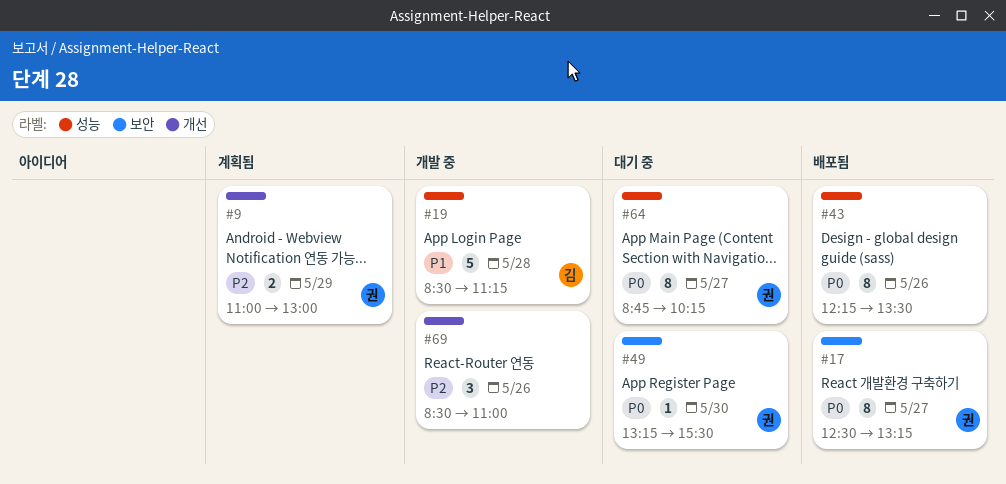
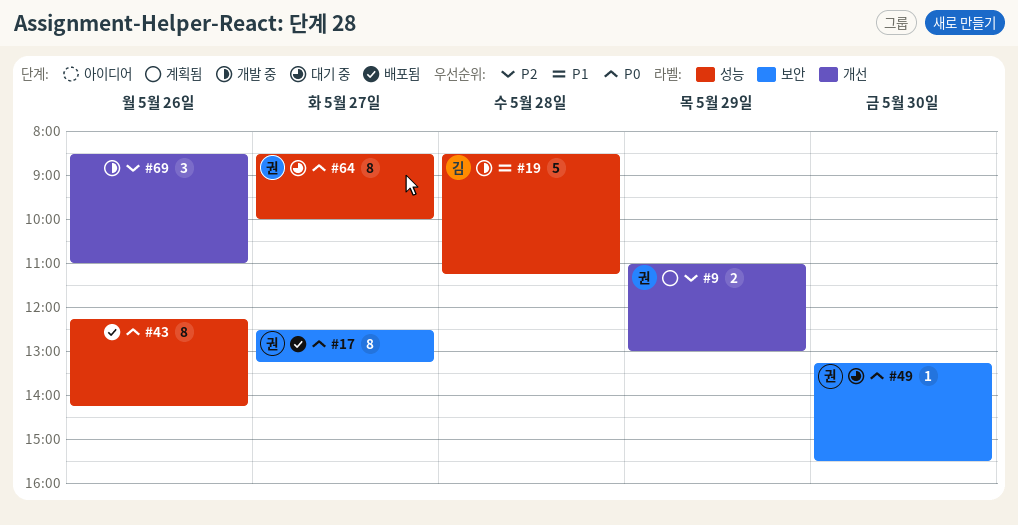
#43, ends: 13:30 -> 14:15
#64, begins: 08:45 -> 08:30
#64, ends: 10:15 -> 10:00

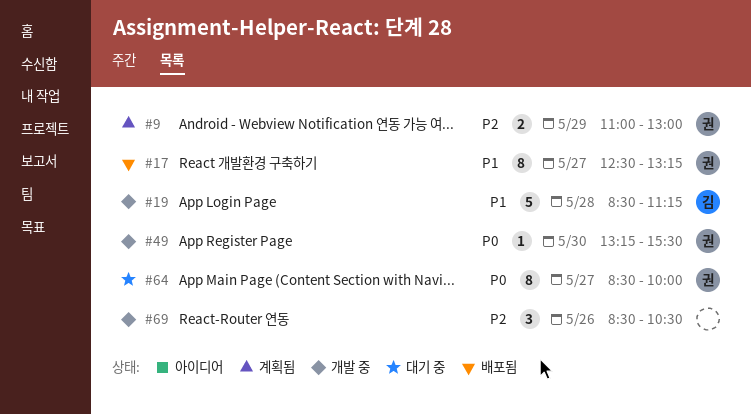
#17, priority: P0 -> P1
#43: present -> none
#49, status: 대기 중 -> 개발 중
#69, ends: 11:00 -> 10:30

